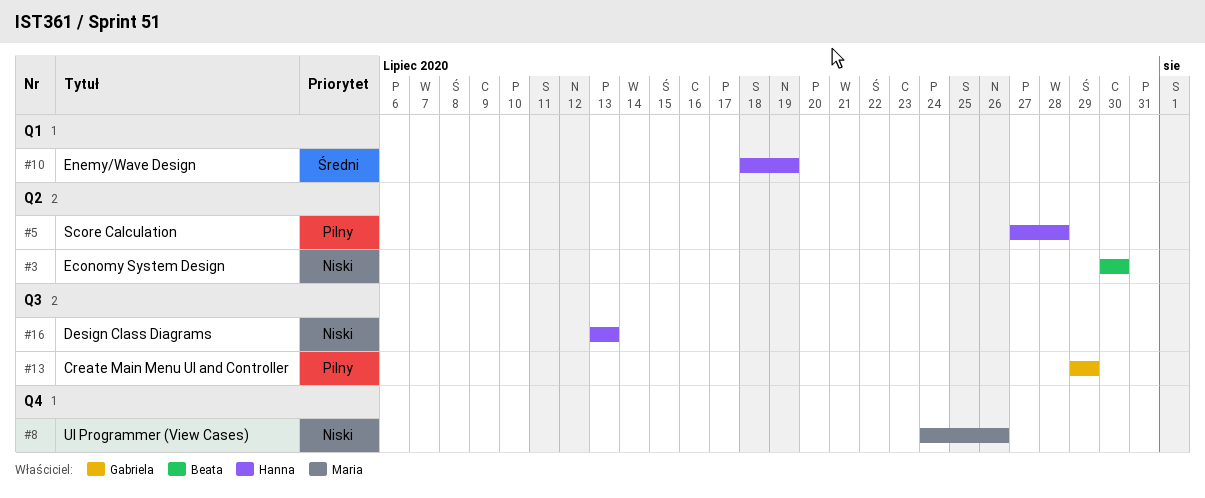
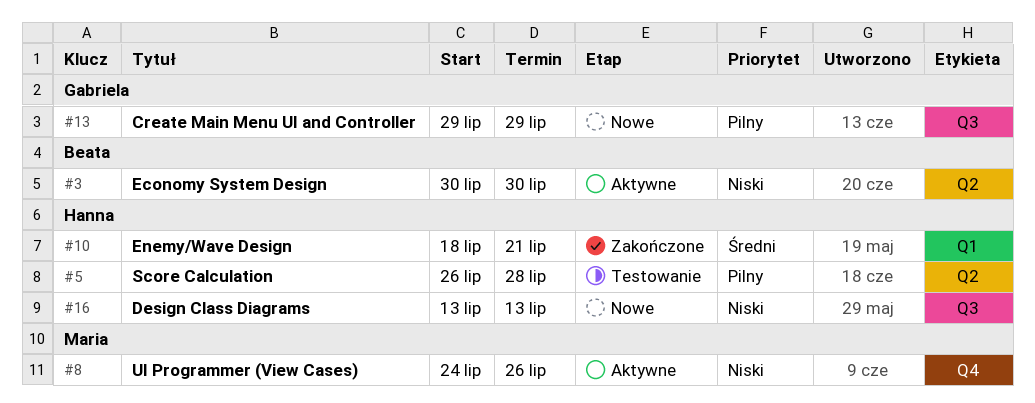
#5, start: Jul 27 -> Jul 26
#10, due: Jul 19 -> Jul 21

